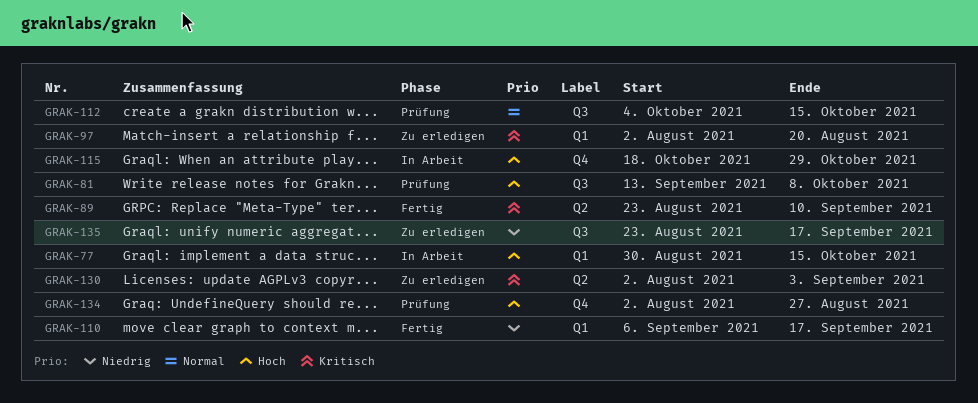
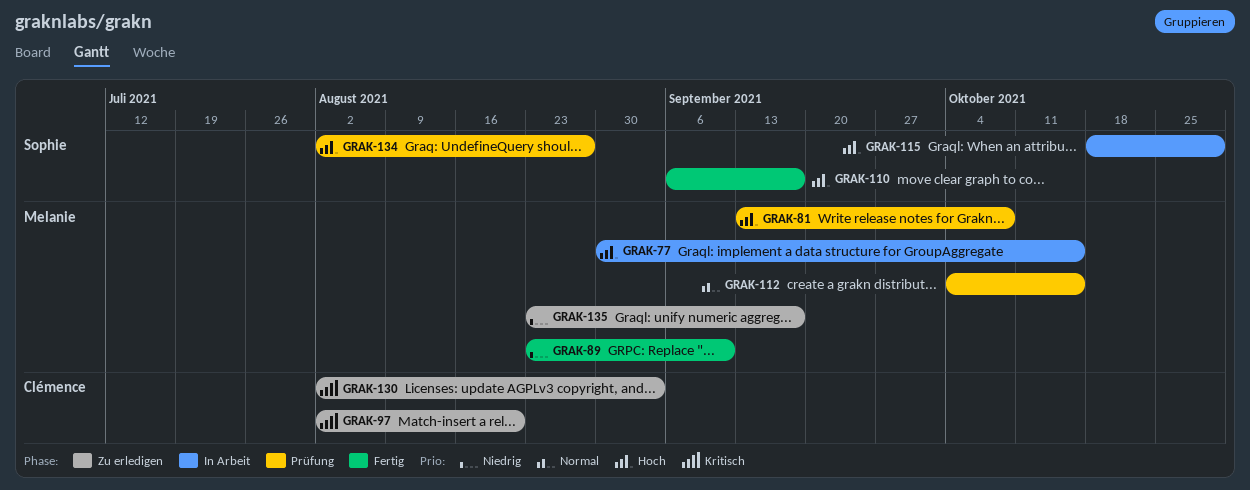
GRAK-89, priority: Kritisch -> Niedrig
GRAK-110, priority: Niedrig -> Hoch

